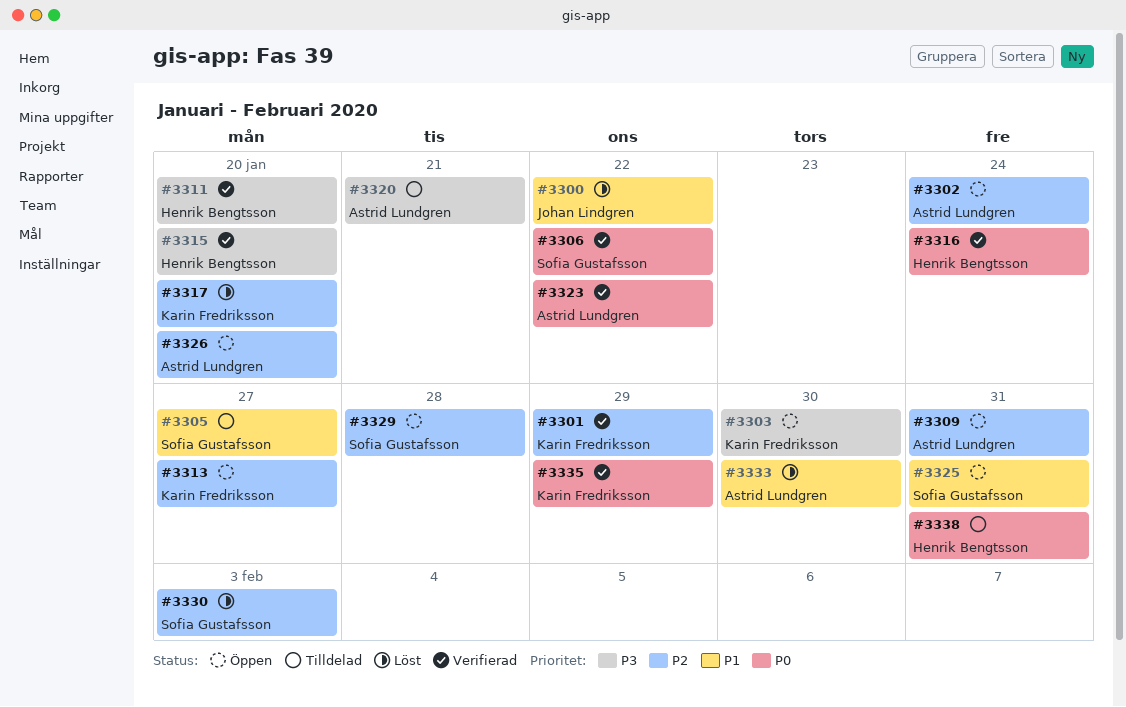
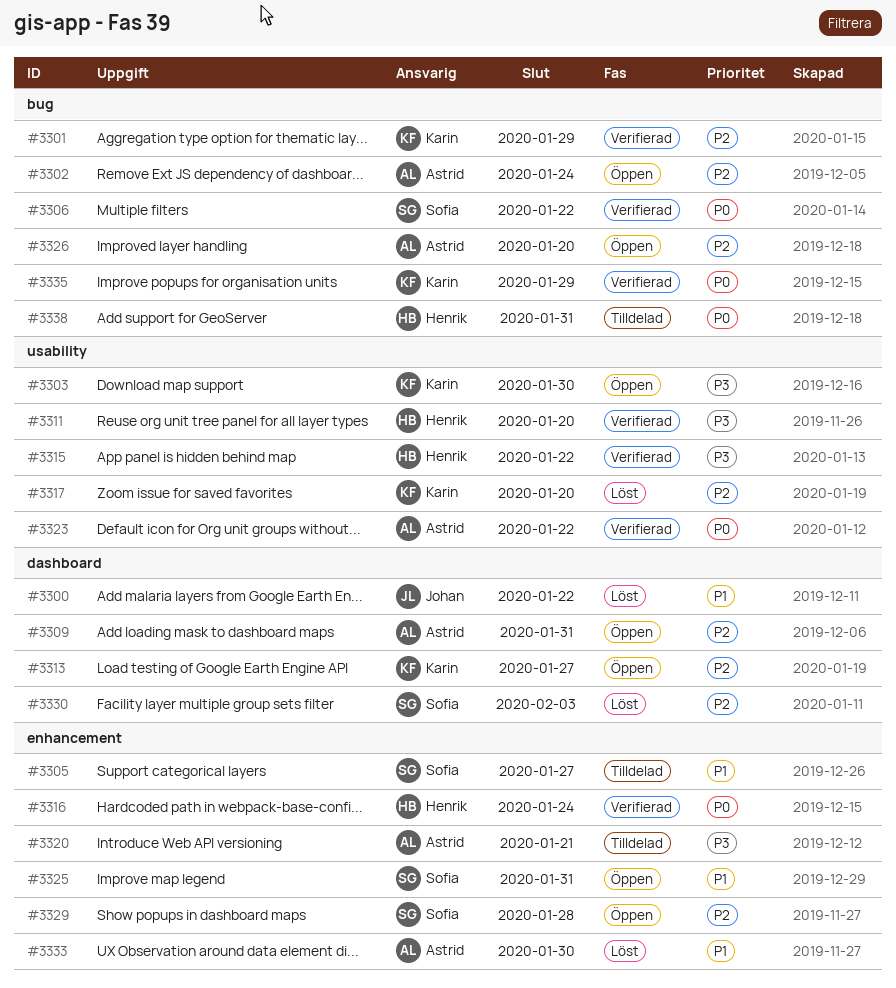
#3315, due: Jan 20 -> Jan 22

